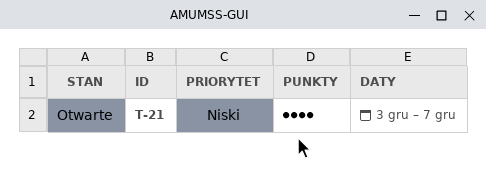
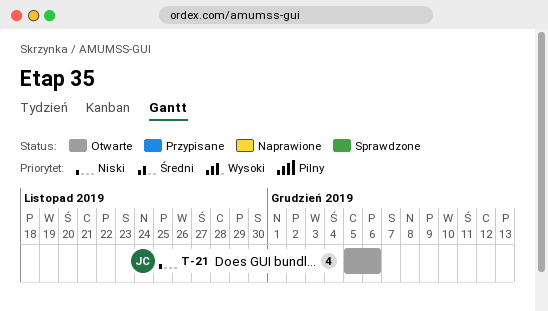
T-21, start: Dec 3 -> Dec 5
T-21, due: Dec 7 -> Dec 6

